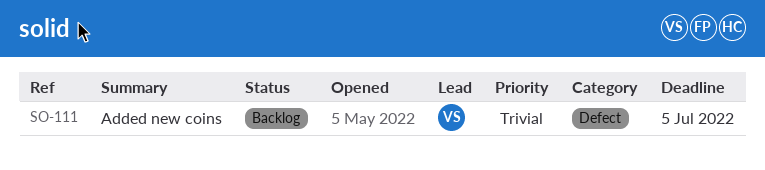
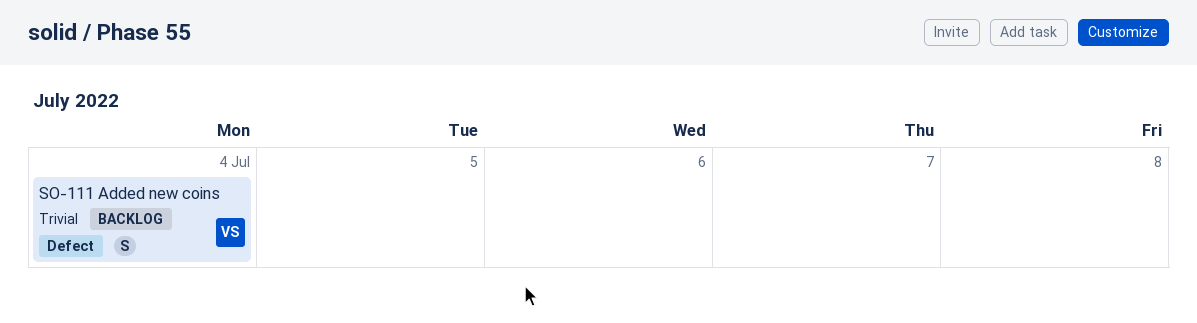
SO-111, due: Jul 5 -> Jul 4

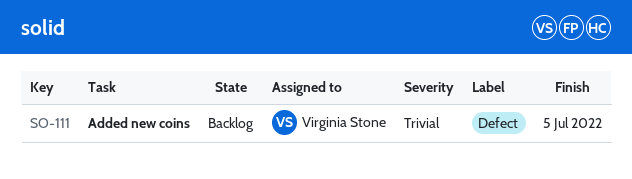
SO-111, due: Jul 4 -> Jul 5

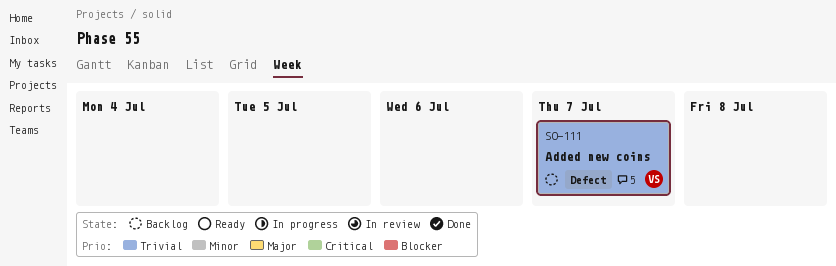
SO-111, due: Jul 5 -> Jul 7

